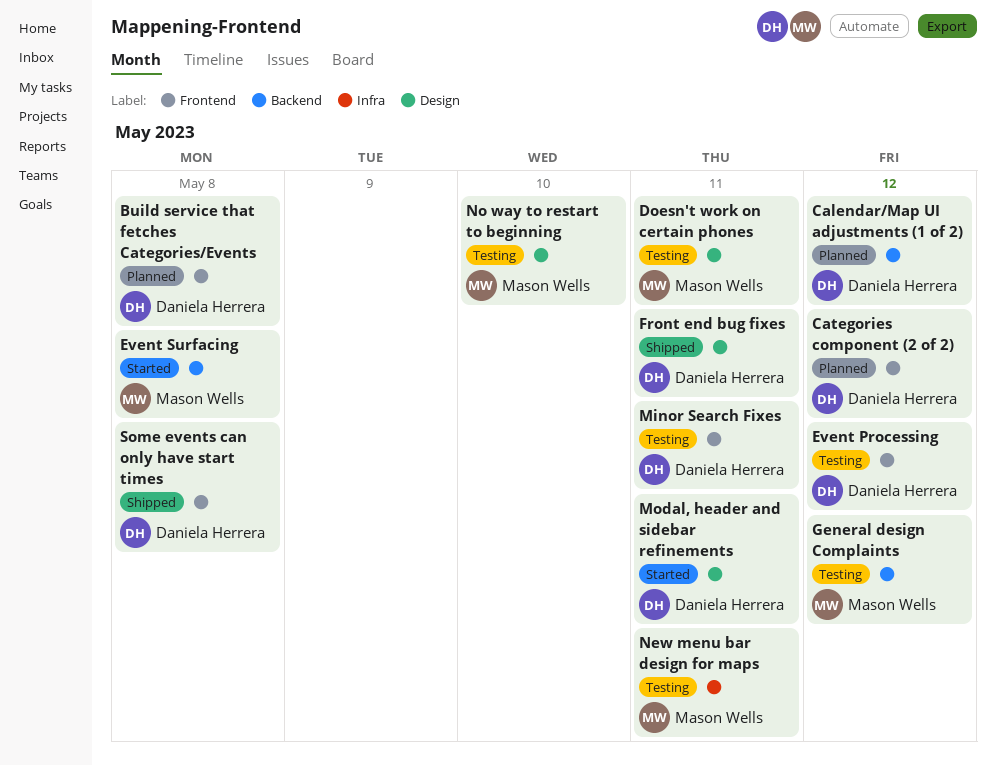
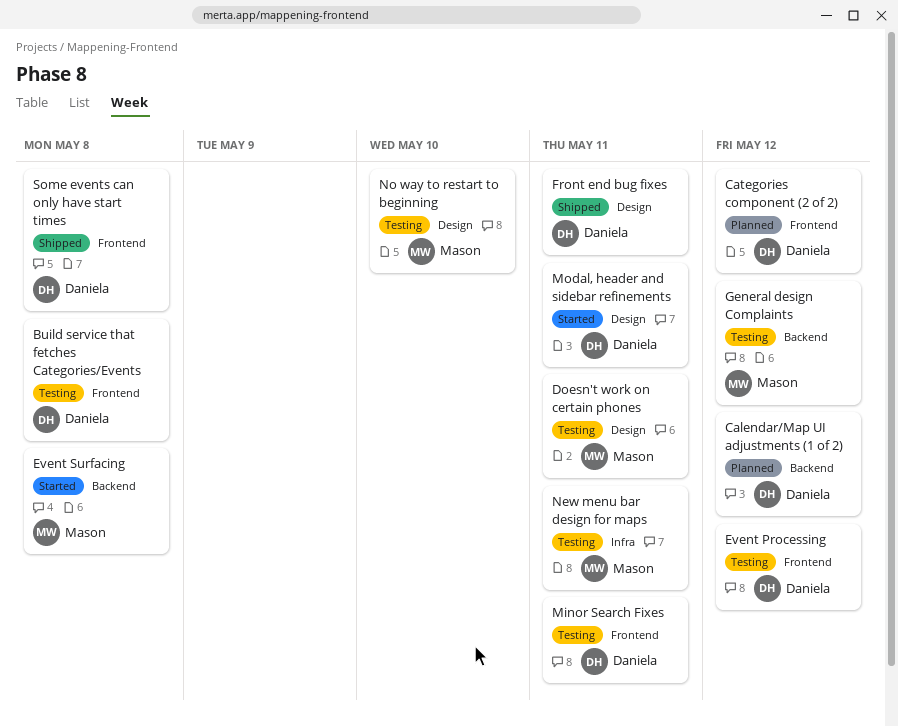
Build service that fetches Categories/Events, status: Planned -> Testing

